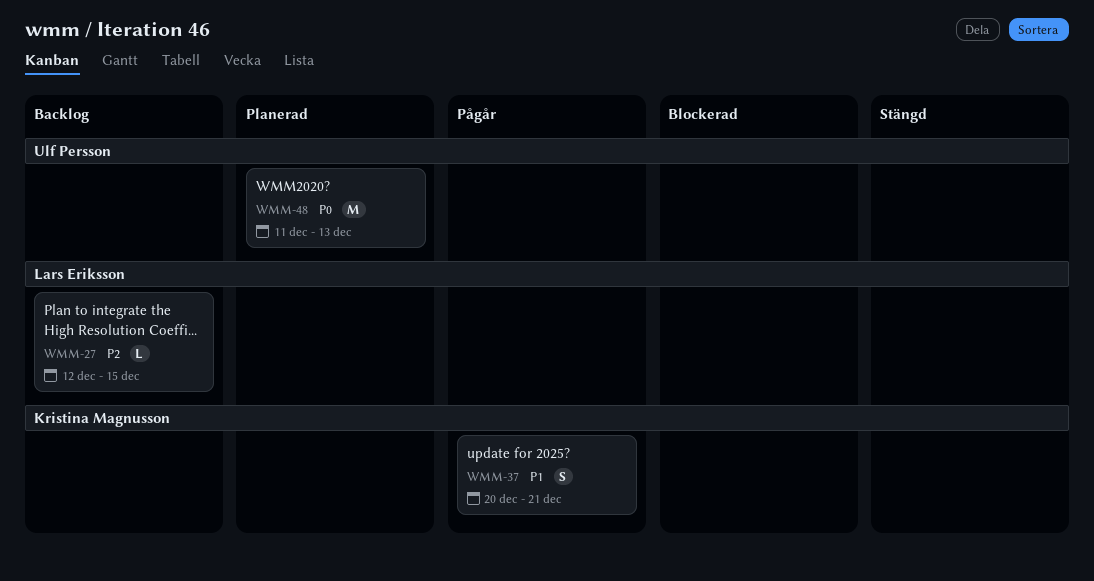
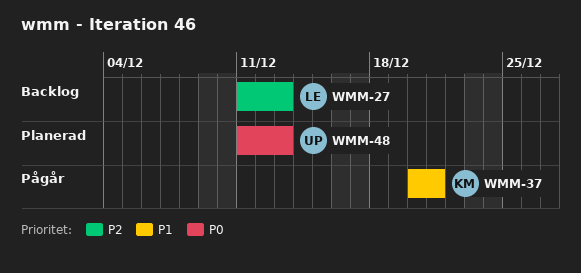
WMM-27, start: Dec 12 -> Dec 11
WMM-27, due: Dec 15 -> Dec 13

